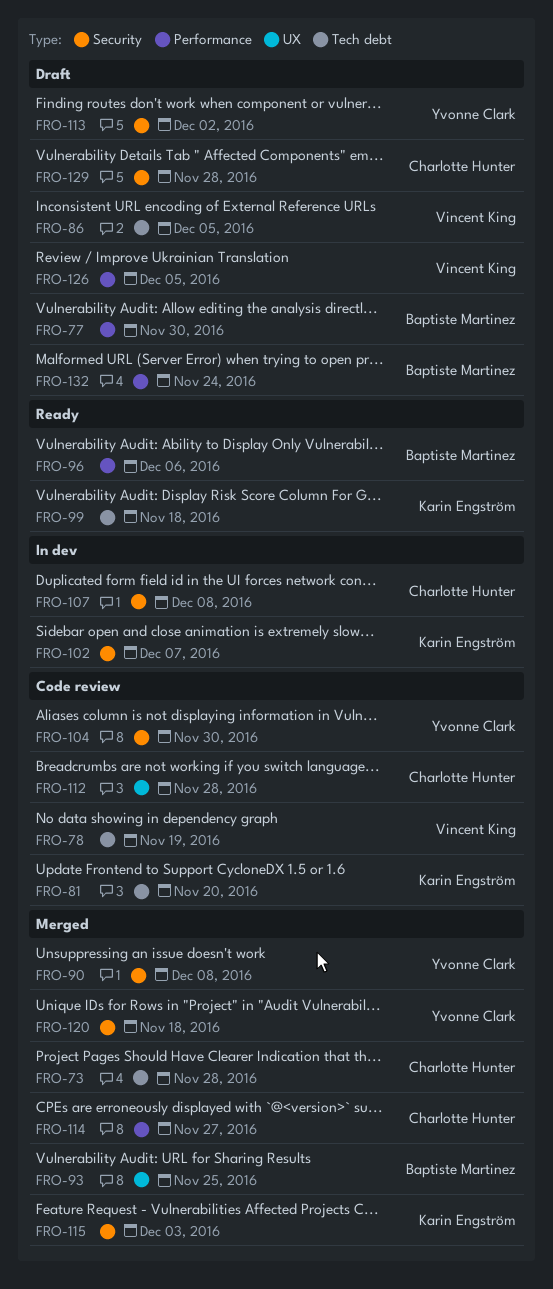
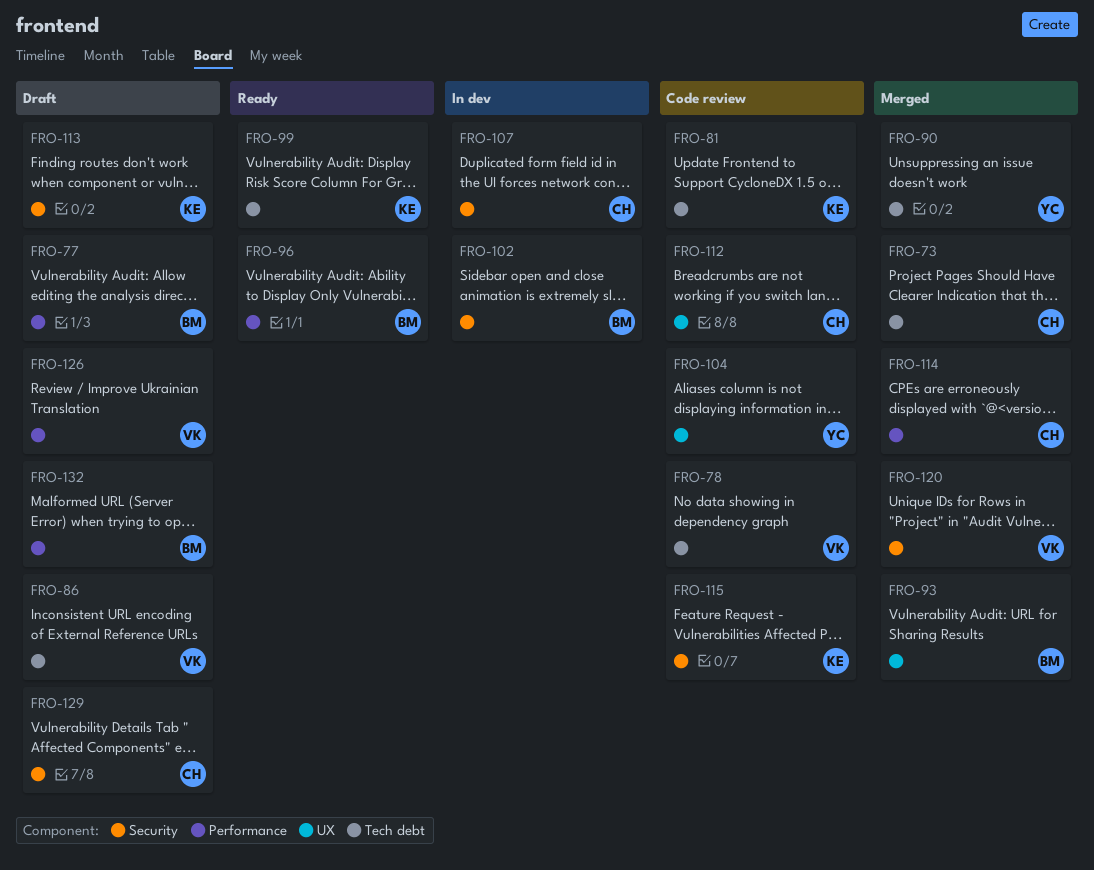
FRO-90, label: Security -> Tech debt
FRO-102, owner: Karin Engström -> Baptiste Martinez
FRO-104, label: Security -> UX
FRO-113, owner: Yvonne Clark -> Karin Engström
FRO-115, status: Merged -> Code review
FRO-120, owner: Yvonne Clark -> Vincent King

